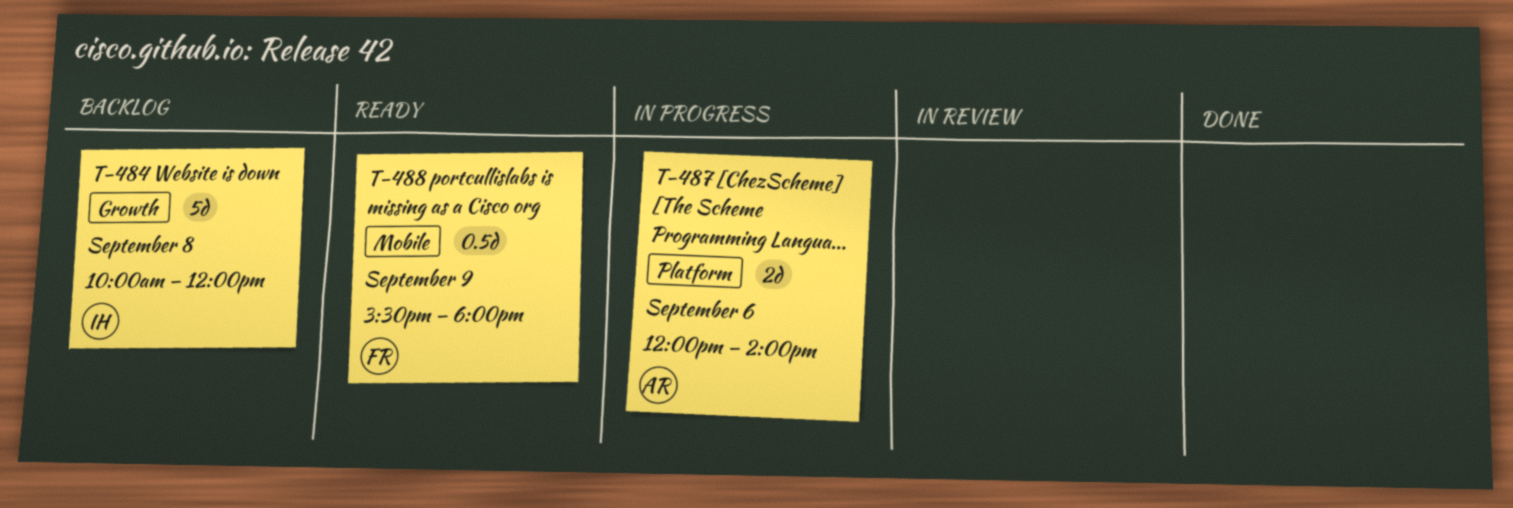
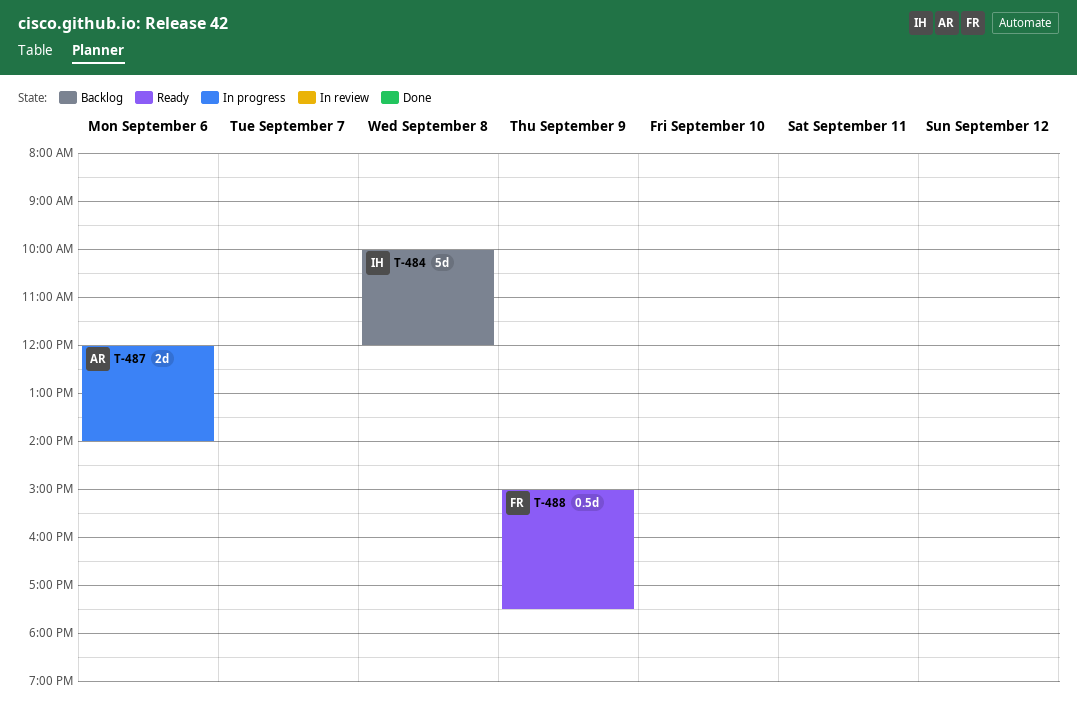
T-488, begins: 15:30 -> 15:00
T-488, ends: 18:00 -> 17:30

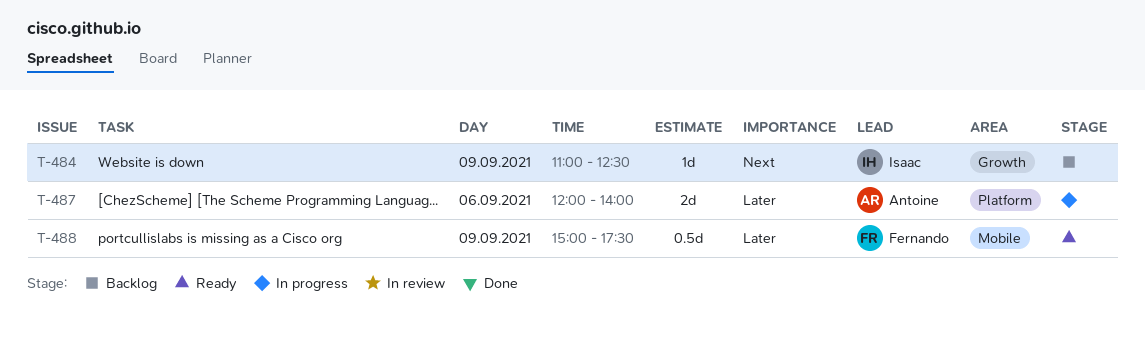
T-484, estimate: 5d -> 1d
T-484, day: Sep 8 -> Sep 9
T-484, begins: 10:00 -> 11:00
T-484, ends: 12:00 -> 12:30

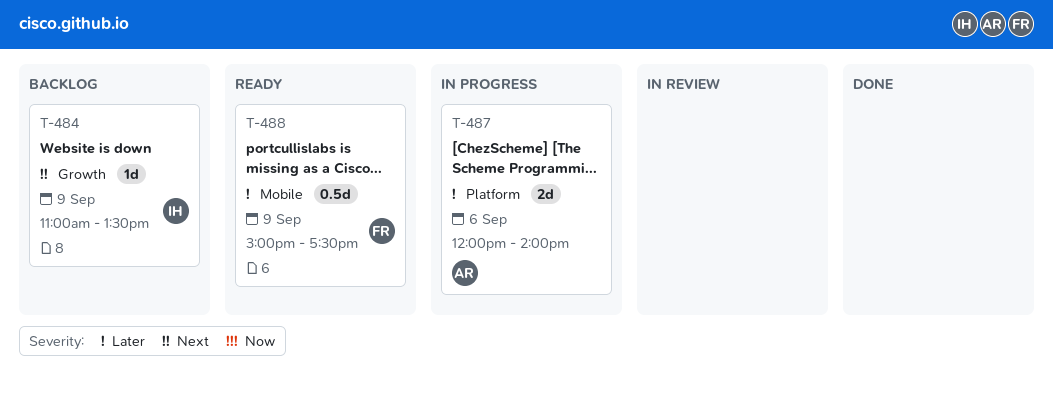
T-484, ends: 12:30 -> 13:30

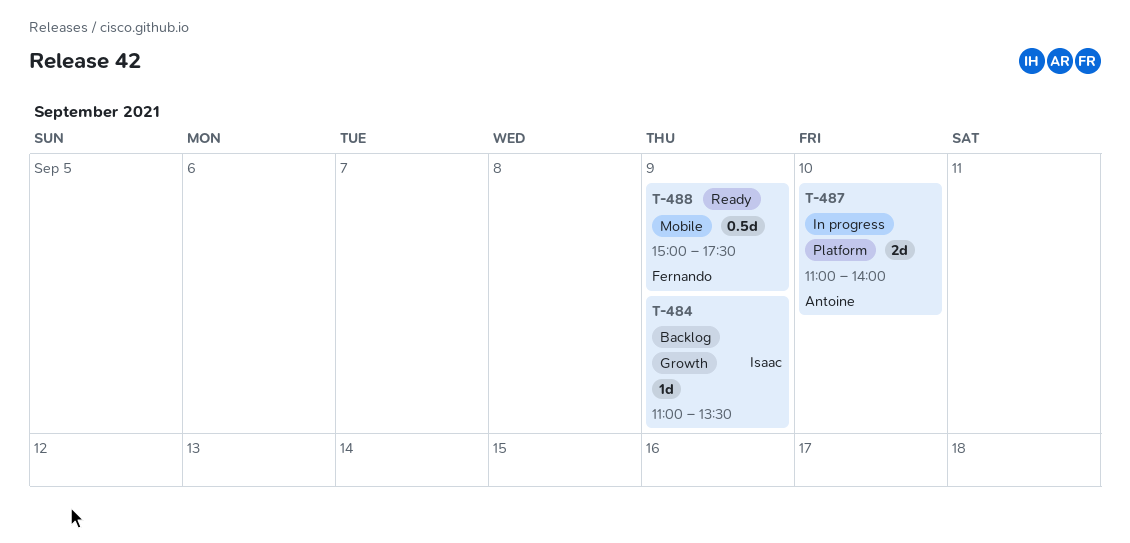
T-487, day: Sep 6 -> Sep 10
T-487, begins: 12:00 -> 11:00

